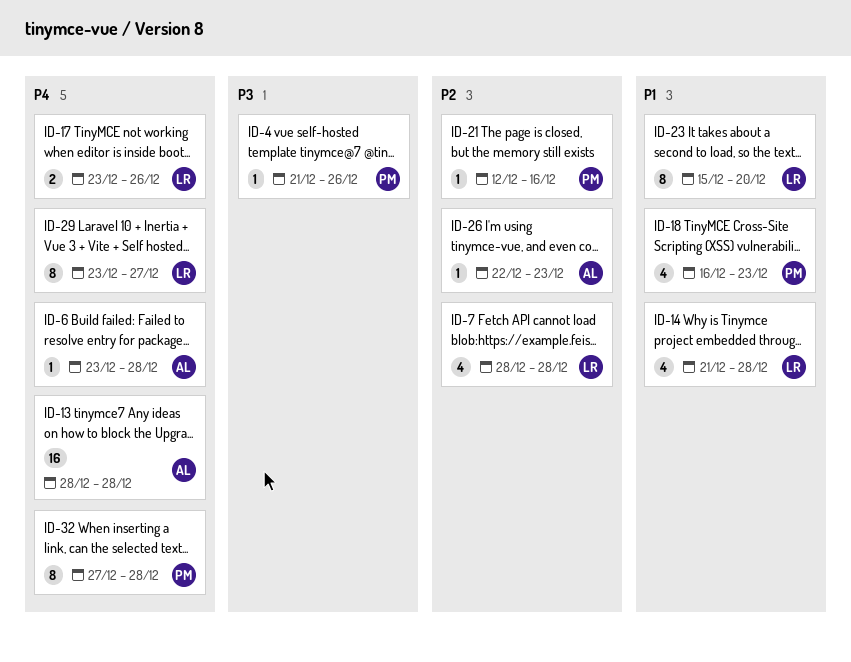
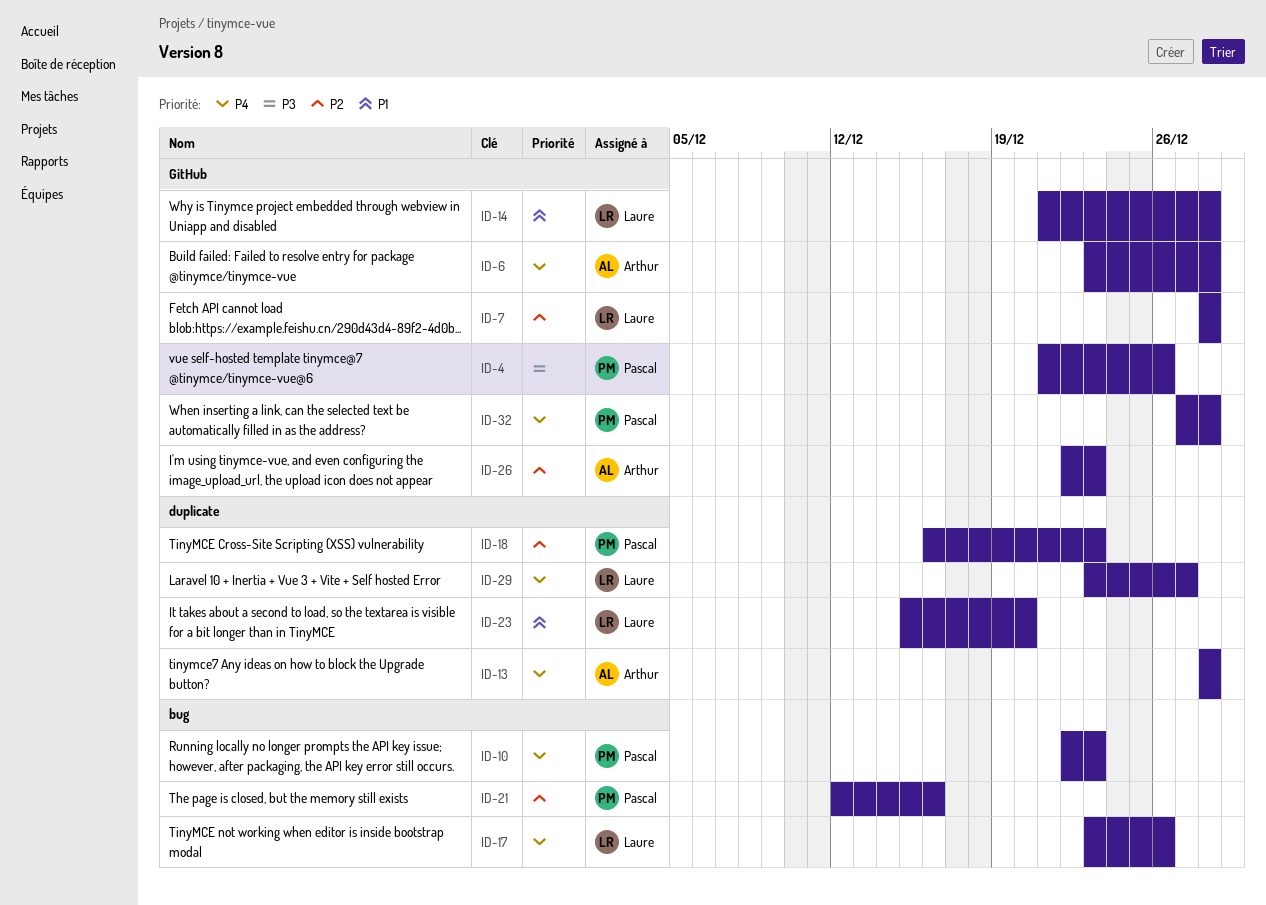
ID-10: none -> present
ID-18, priority: P1 -> P2

